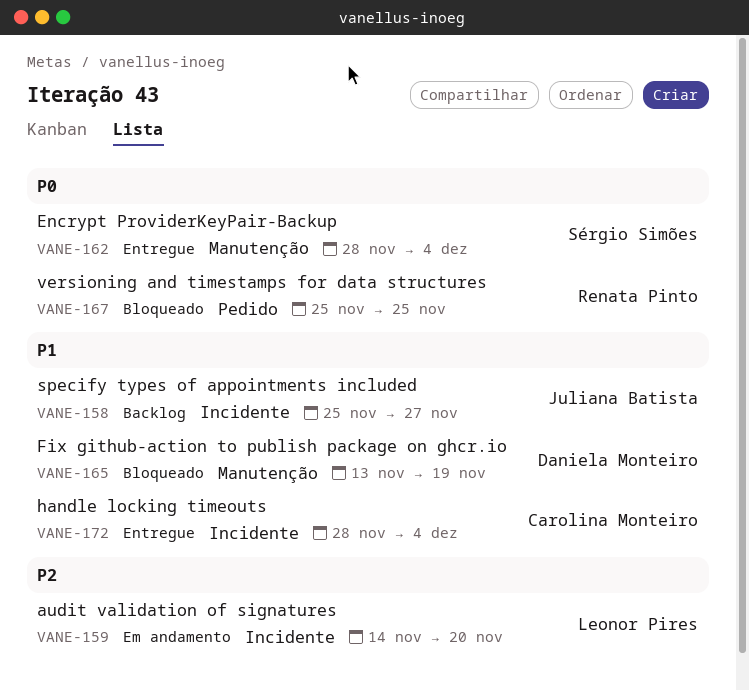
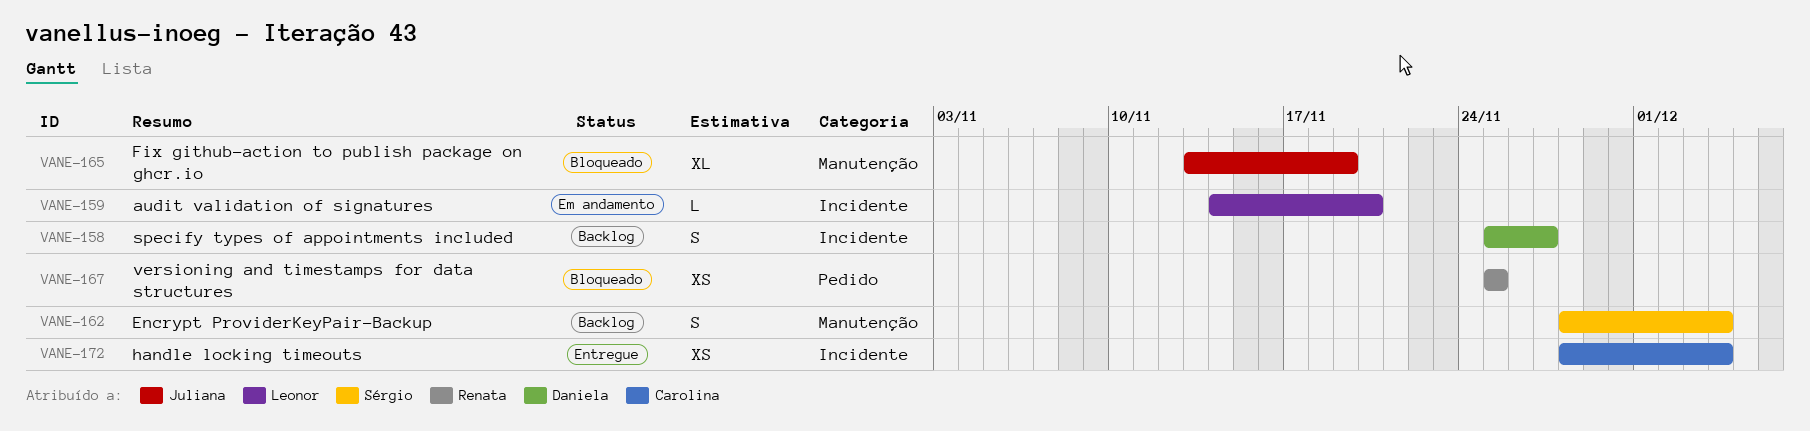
VANE-158, owner: Juliana Batista -> Daniela Monteiro
VANE-162, status: Entregue -> Backlog
VANE-165, owner: Daniela Monteiro -> Juliana Batista

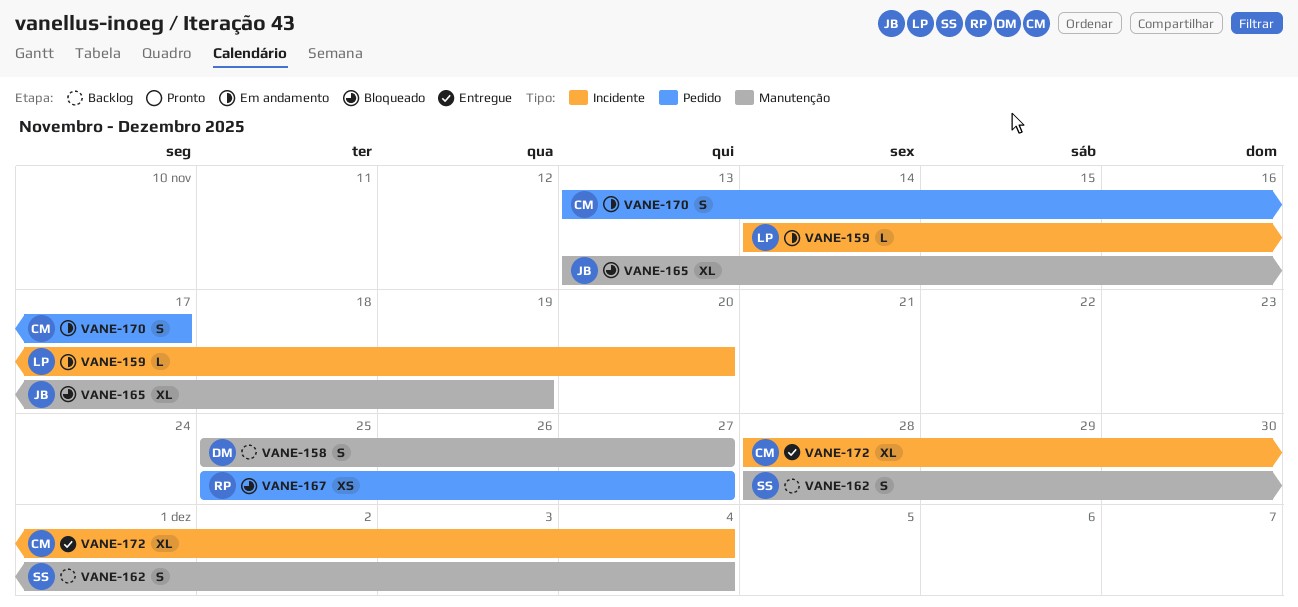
VANE-158, label: Incidente -> Manutenção
VANE-167, due: Nov 25 -> Nov 27
VANE-170: none -> present
VANE-172, estimate: XS -> XL

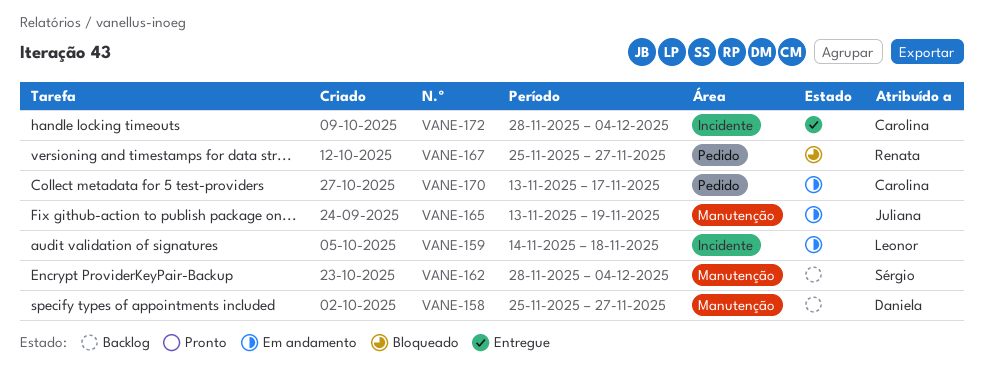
VANE-159, due: Nov 20 -> Nov 18
VANE-165, status: Bloqueado -> Em andamento

